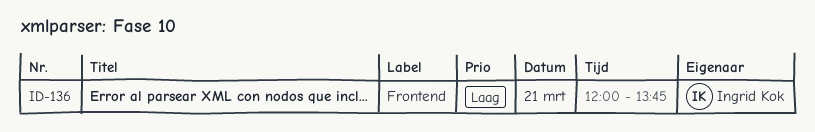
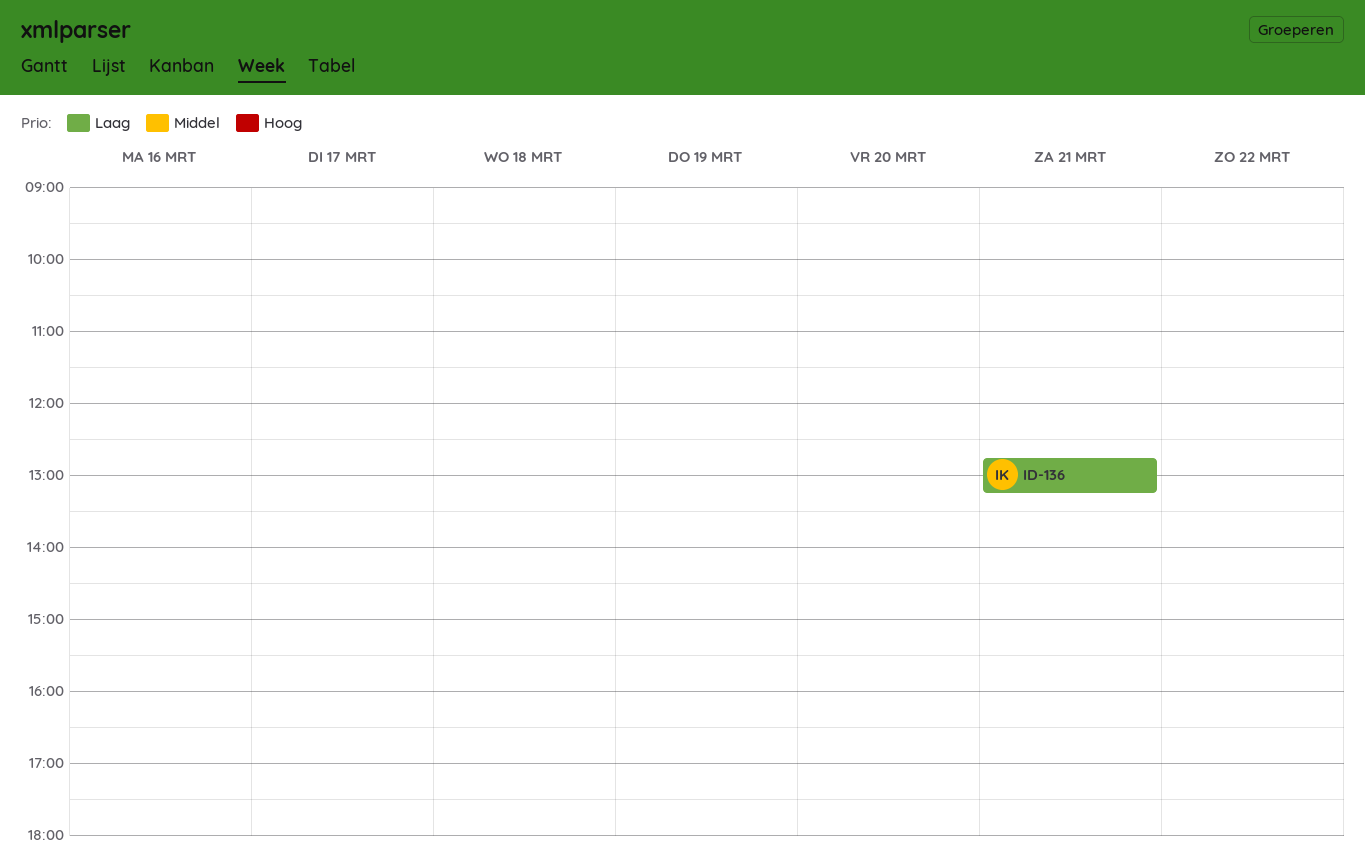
ID-136, begins: 12:00 -> 12:45
ID-136, ends: 13:45 -> 13:15

